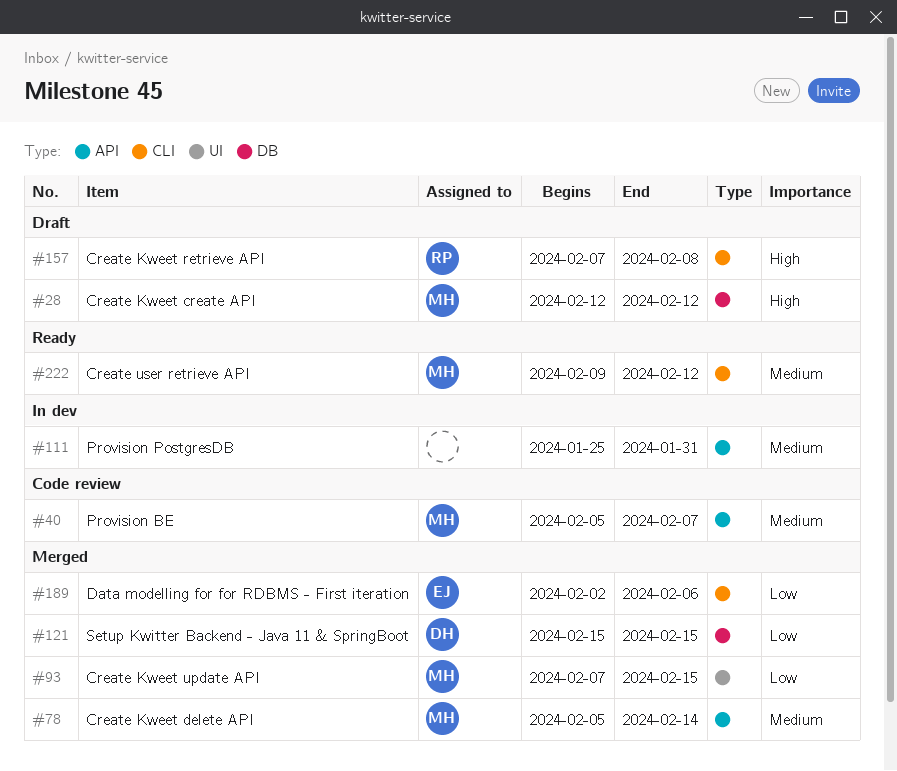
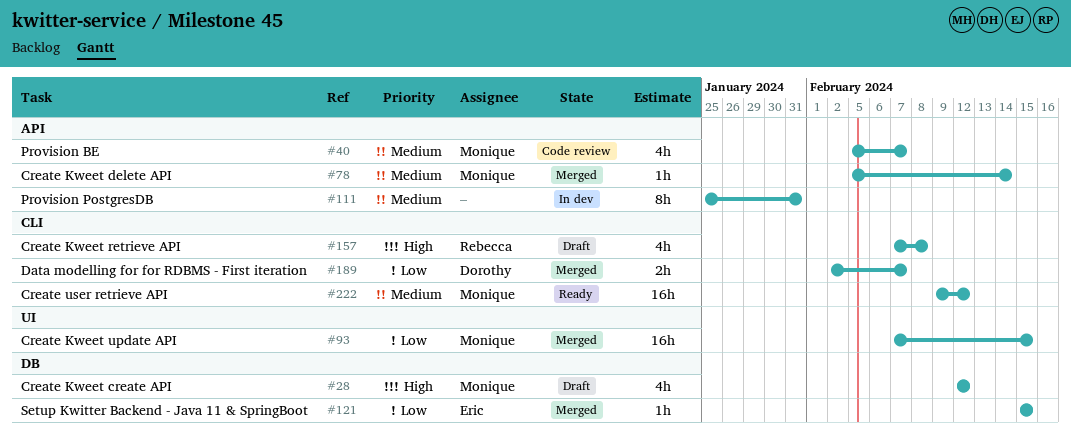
#121, owner: Dorothy -> Eric
#189, owner: Eric -> Dorothy
#189, due: Feb 6 -> Feb 7

